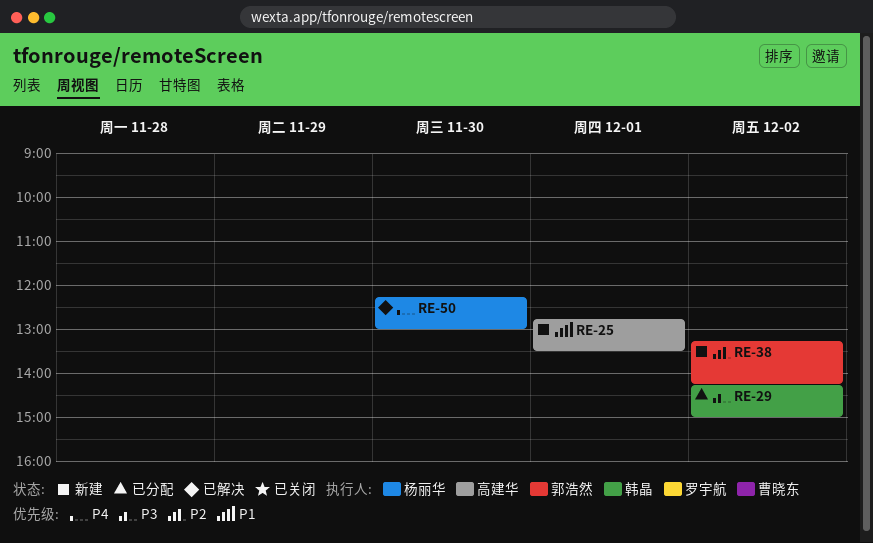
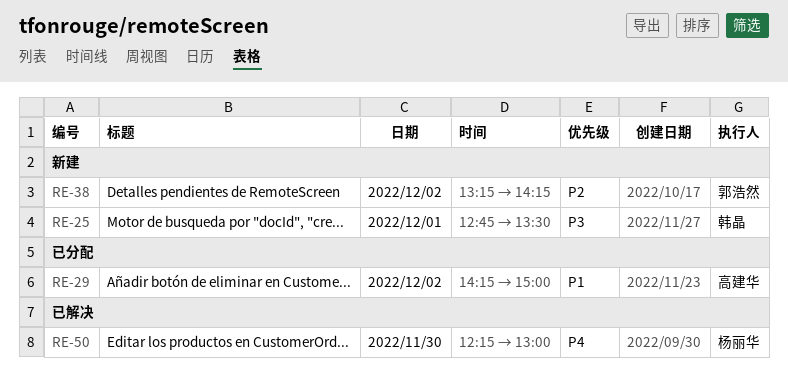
RE-25, owner: 高建华 -> 韩晶
RE-25, priority: P1 -> P3
RE-29, owner: 韩晶 -> 高建华
RE-29, priority: P3 -> P1

